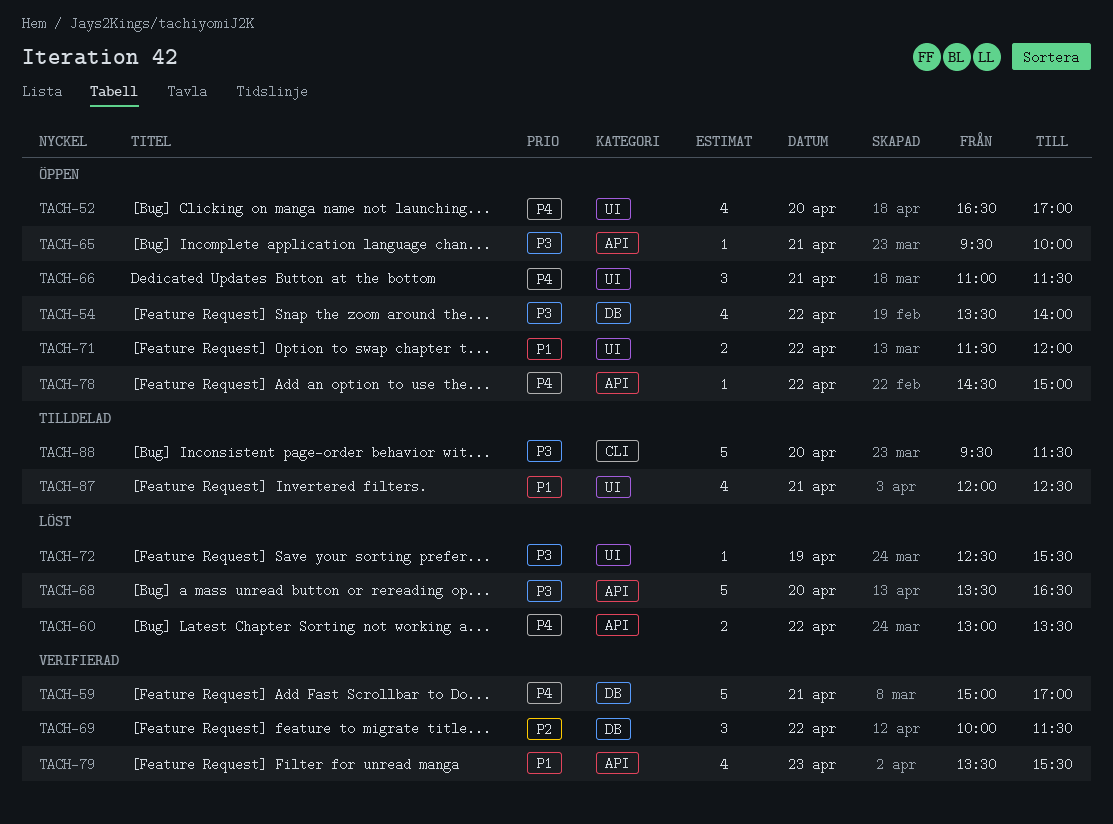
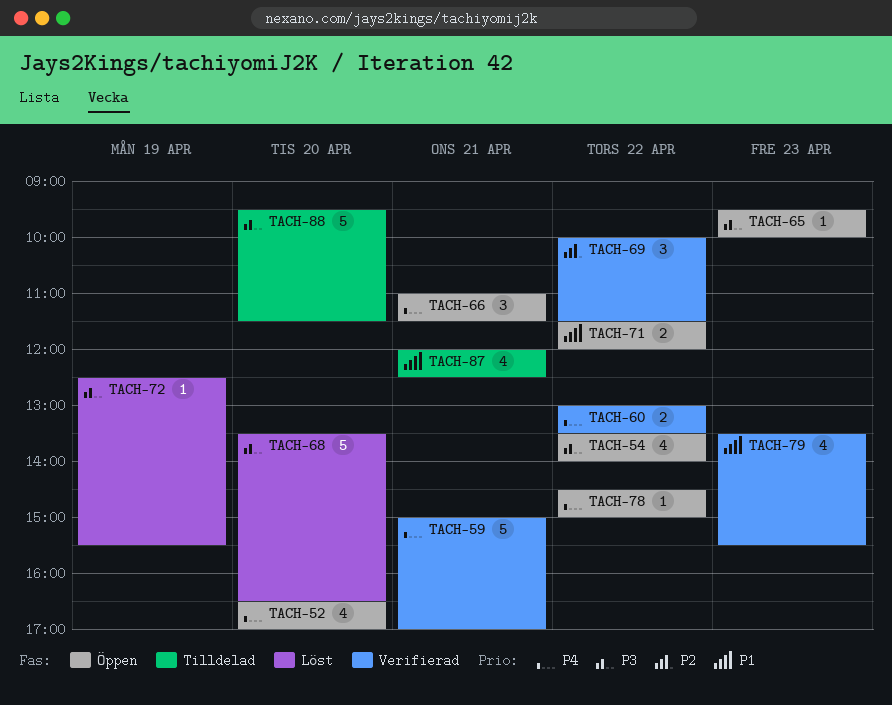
TACH-60, status: Löst -> Verifierad
TACH-65, day: Apr 21 -> Apr 23

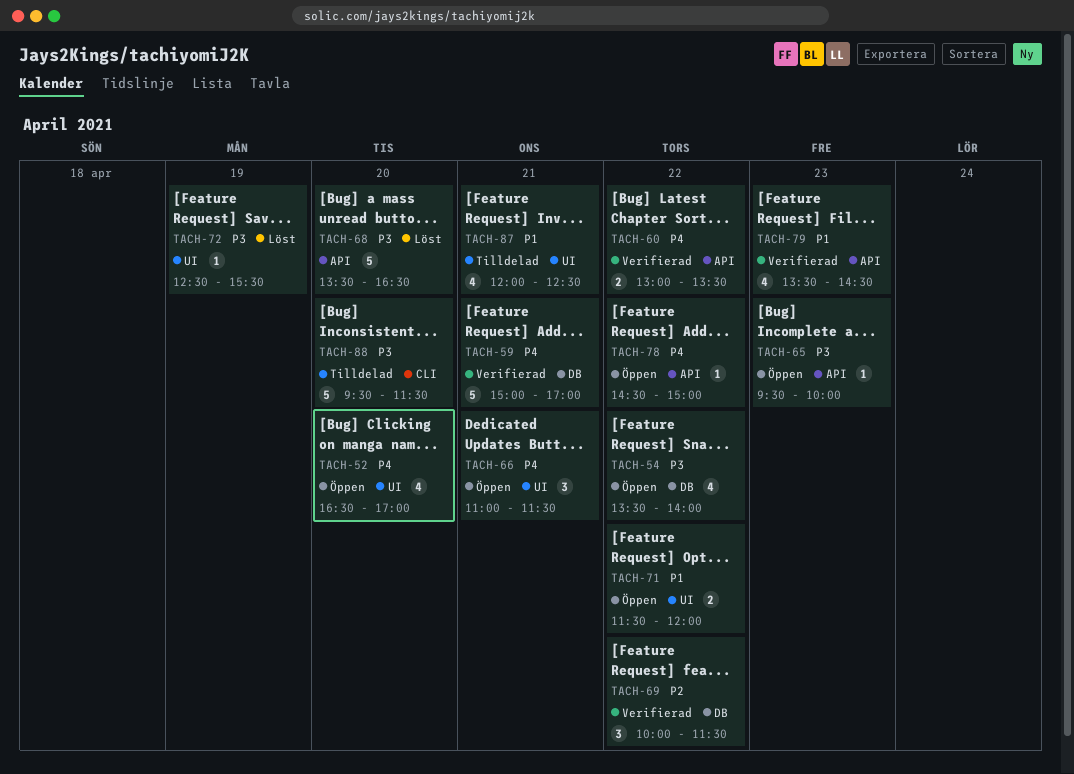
TACH-79, ends: 15:30 -> 14:30

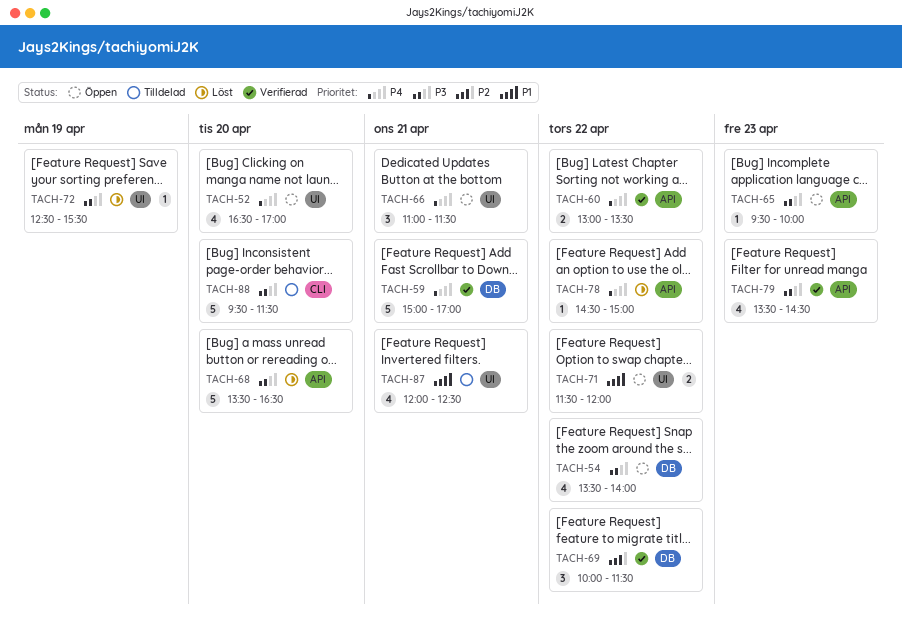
TACH-78, status: Öppen -> Löst
TACH-79, priority: P1 -> P3

